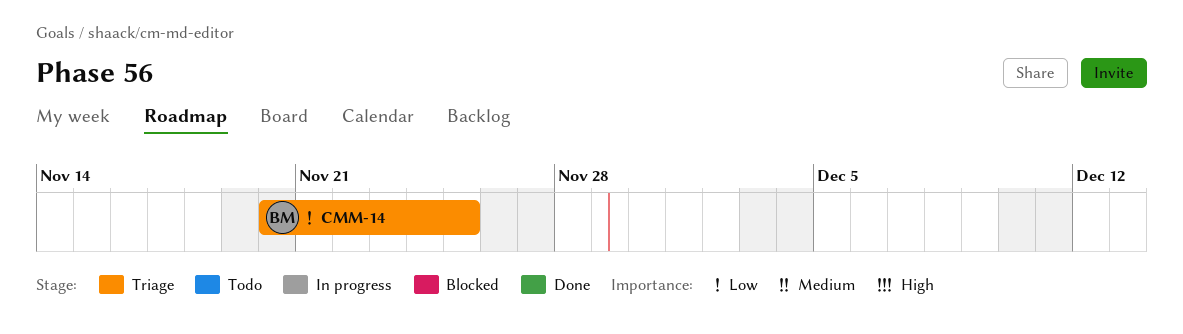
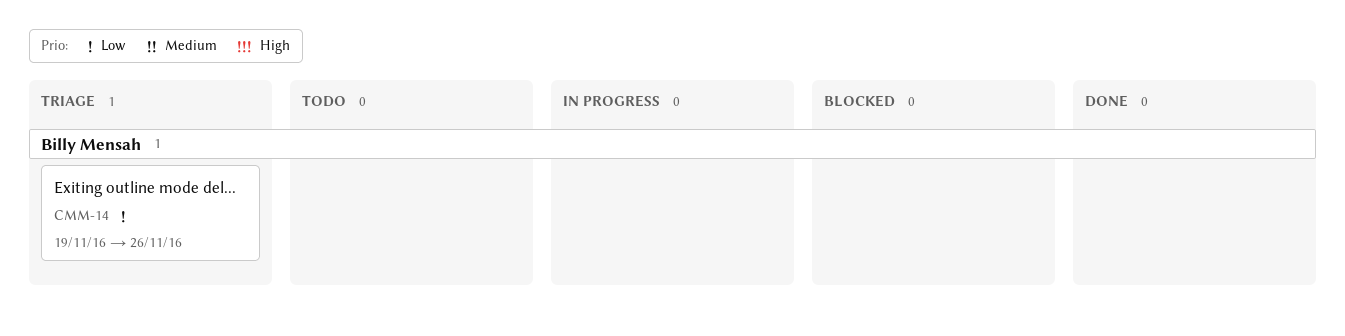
CMM-14, start: Nov 20 -> Nov 19
CMM-14, due: Nov 25 -> Nov 26

